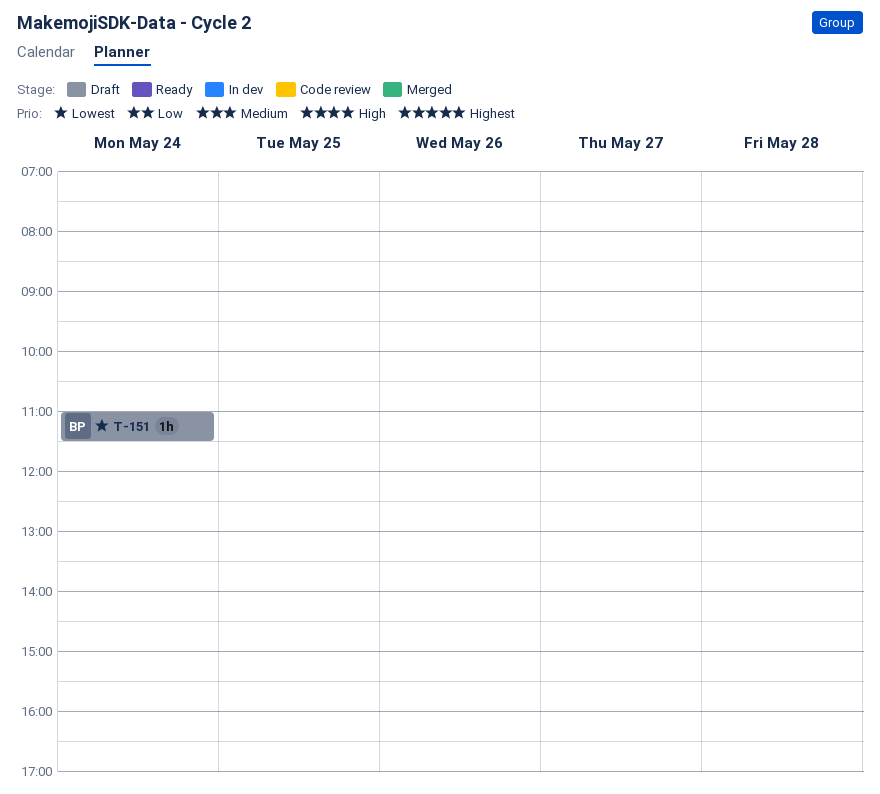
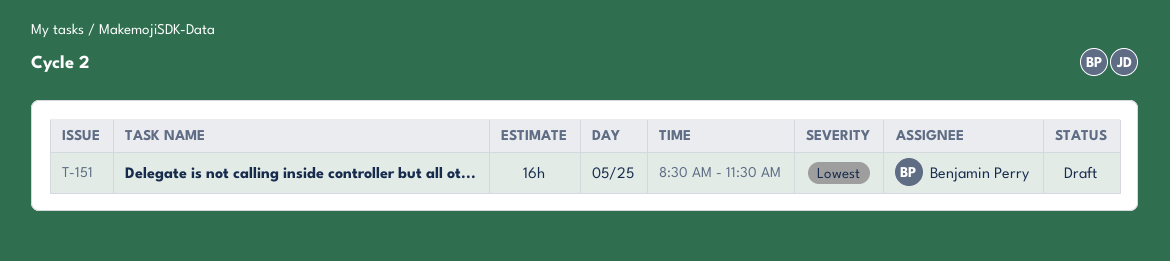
T-151, estimate: 1h -> 16h
T-151, day: May 24 -> May 25
T-151, begins: 11:00 -> 08:30

